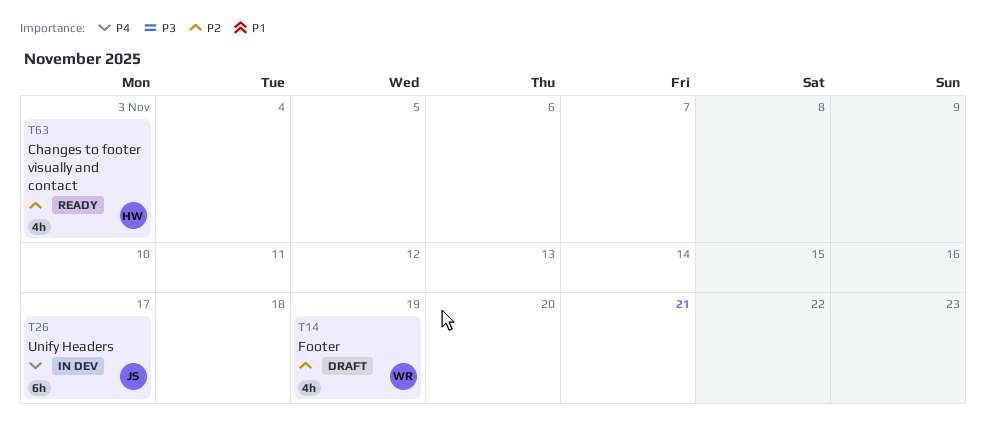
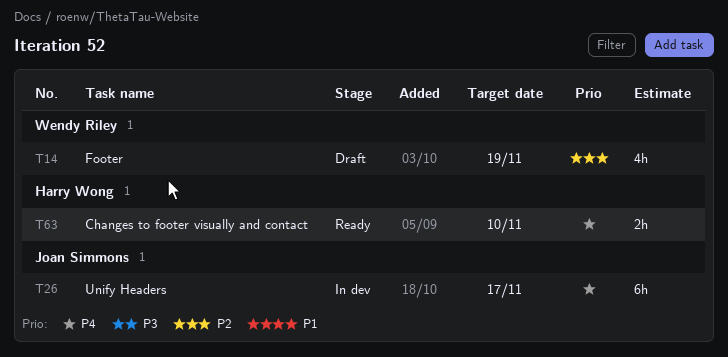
T63, priority: P2 -> P4
T63, estimate: 4h -> 2h
T63, due: Nov 3 -> Nov 10

